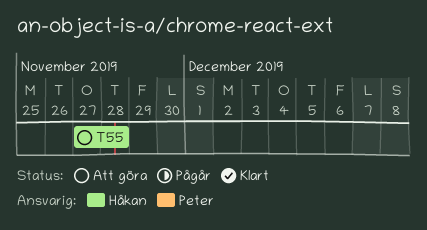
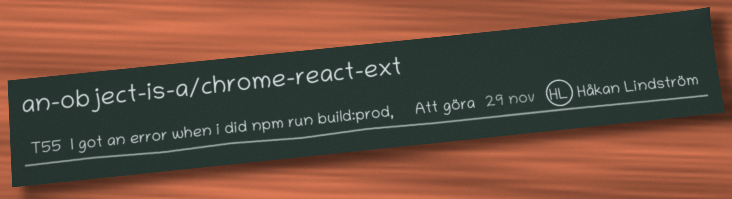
T55, due: Nov 28 -> Nov 29

